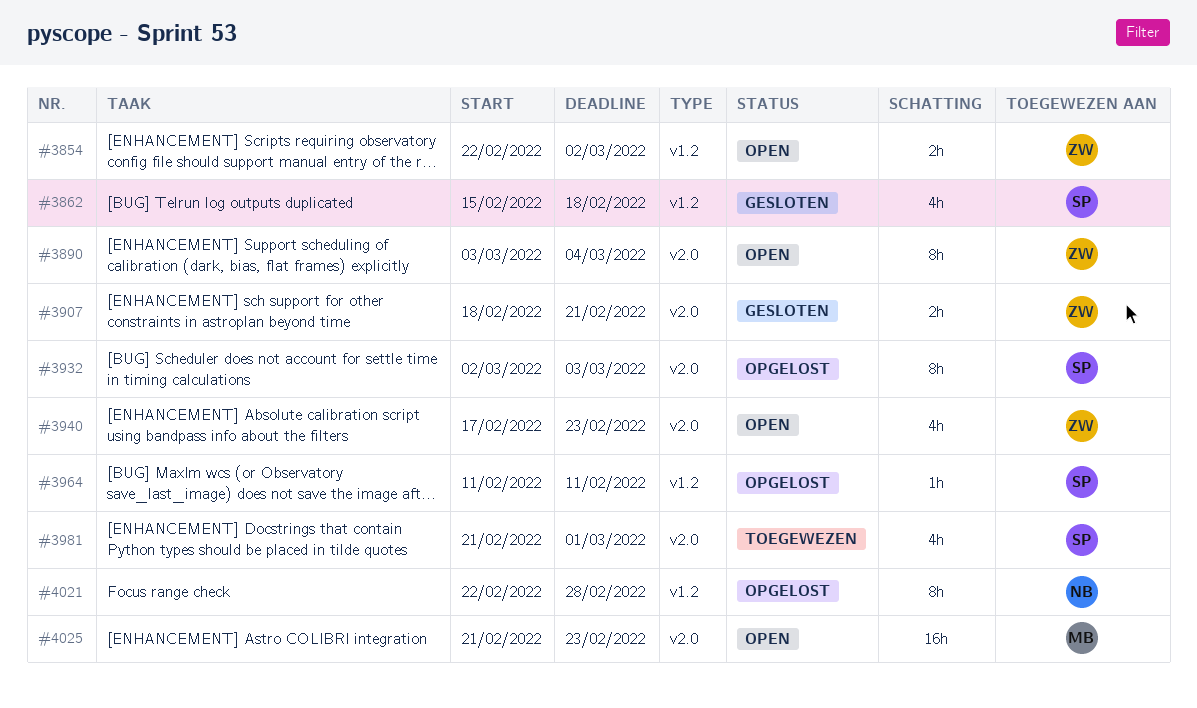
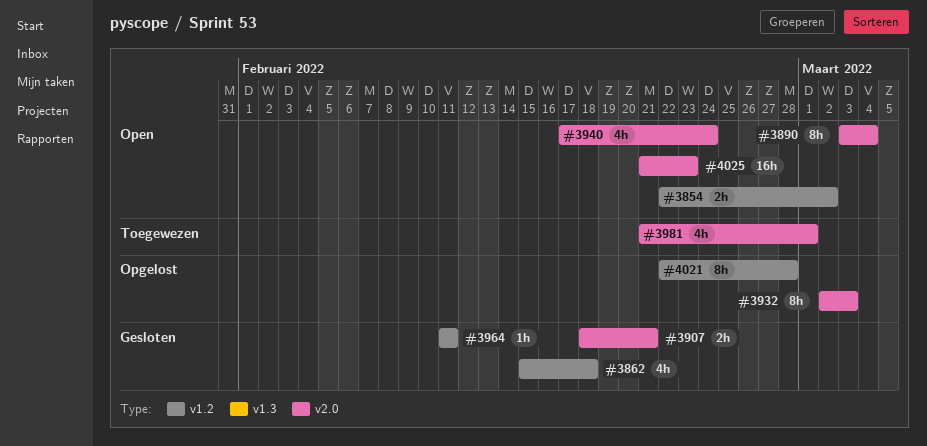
#3940, due: Feb 23 -> Feb 24
#3964, status: Opgelost -> Gesloten

